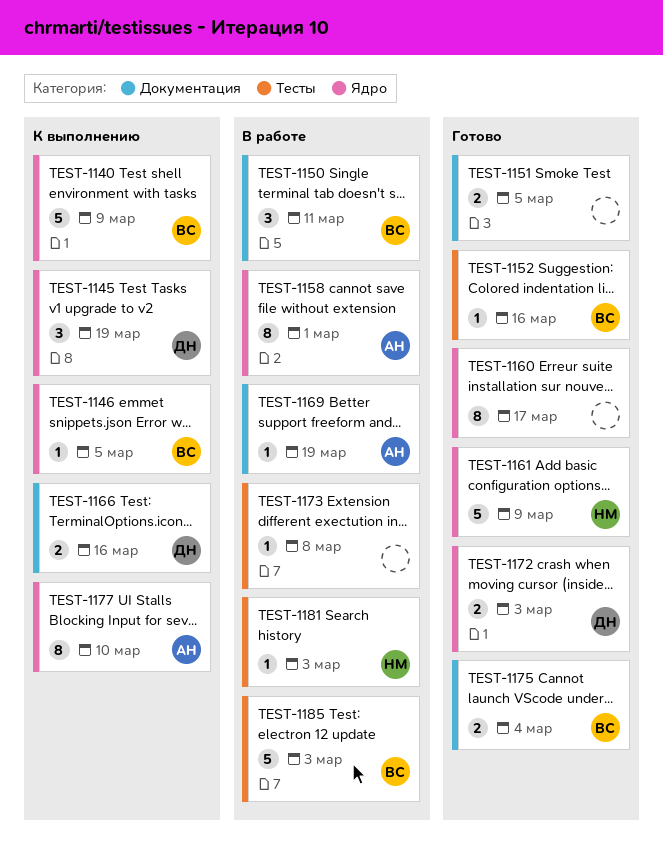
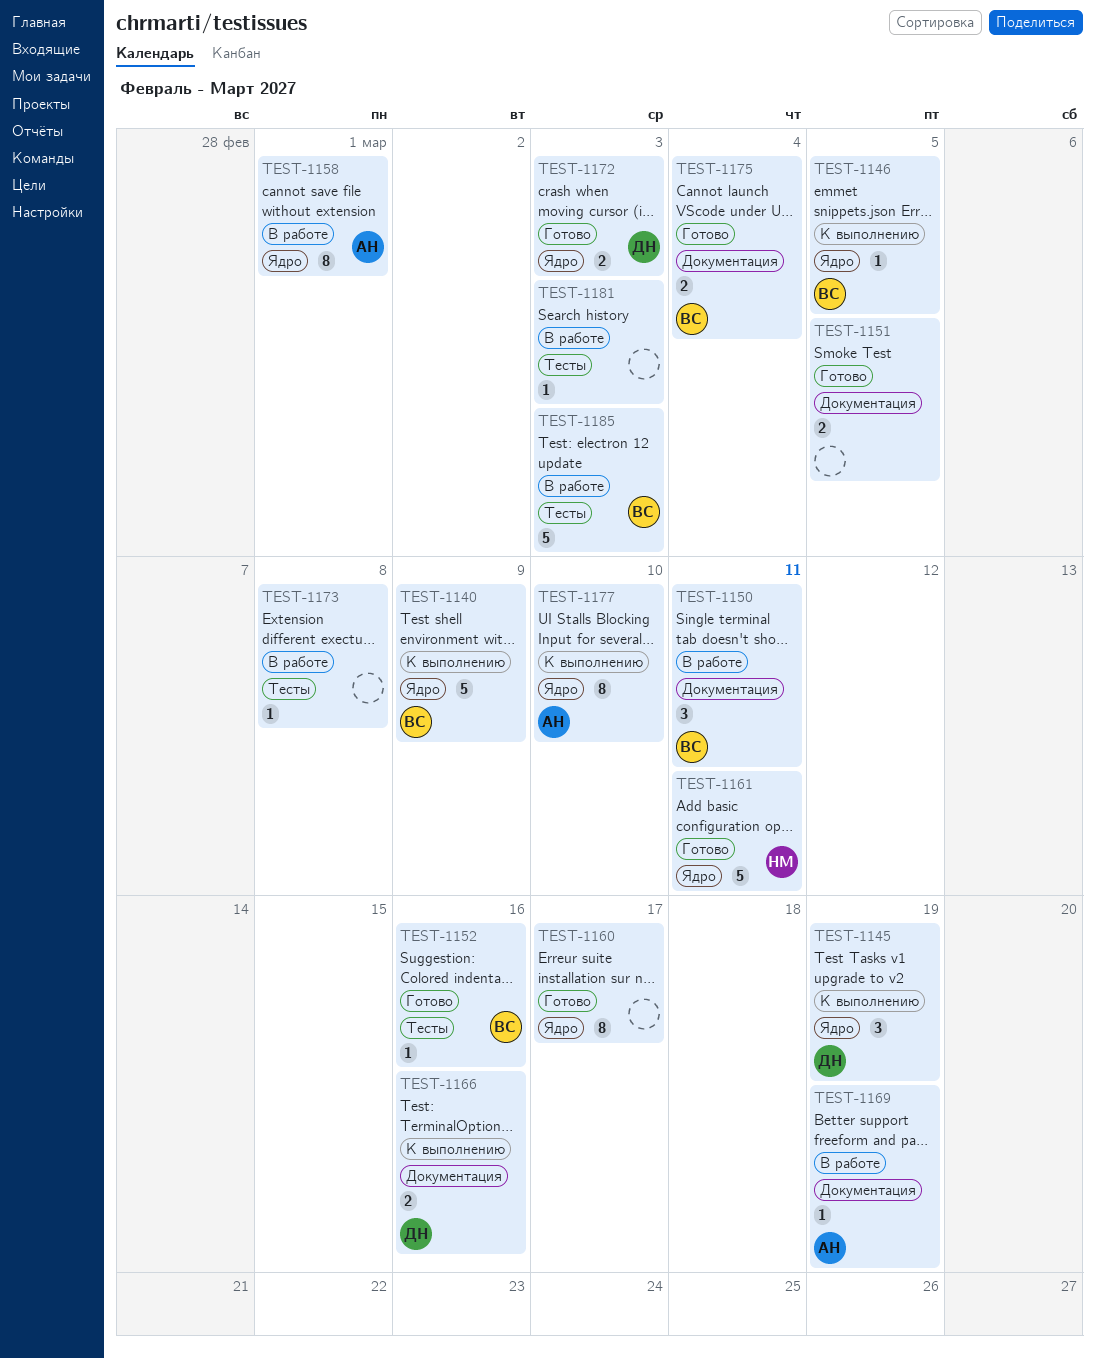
TEST-1161, due: Mar 9 -> Mar 11
TEST-1181, owner: НМ -> none

